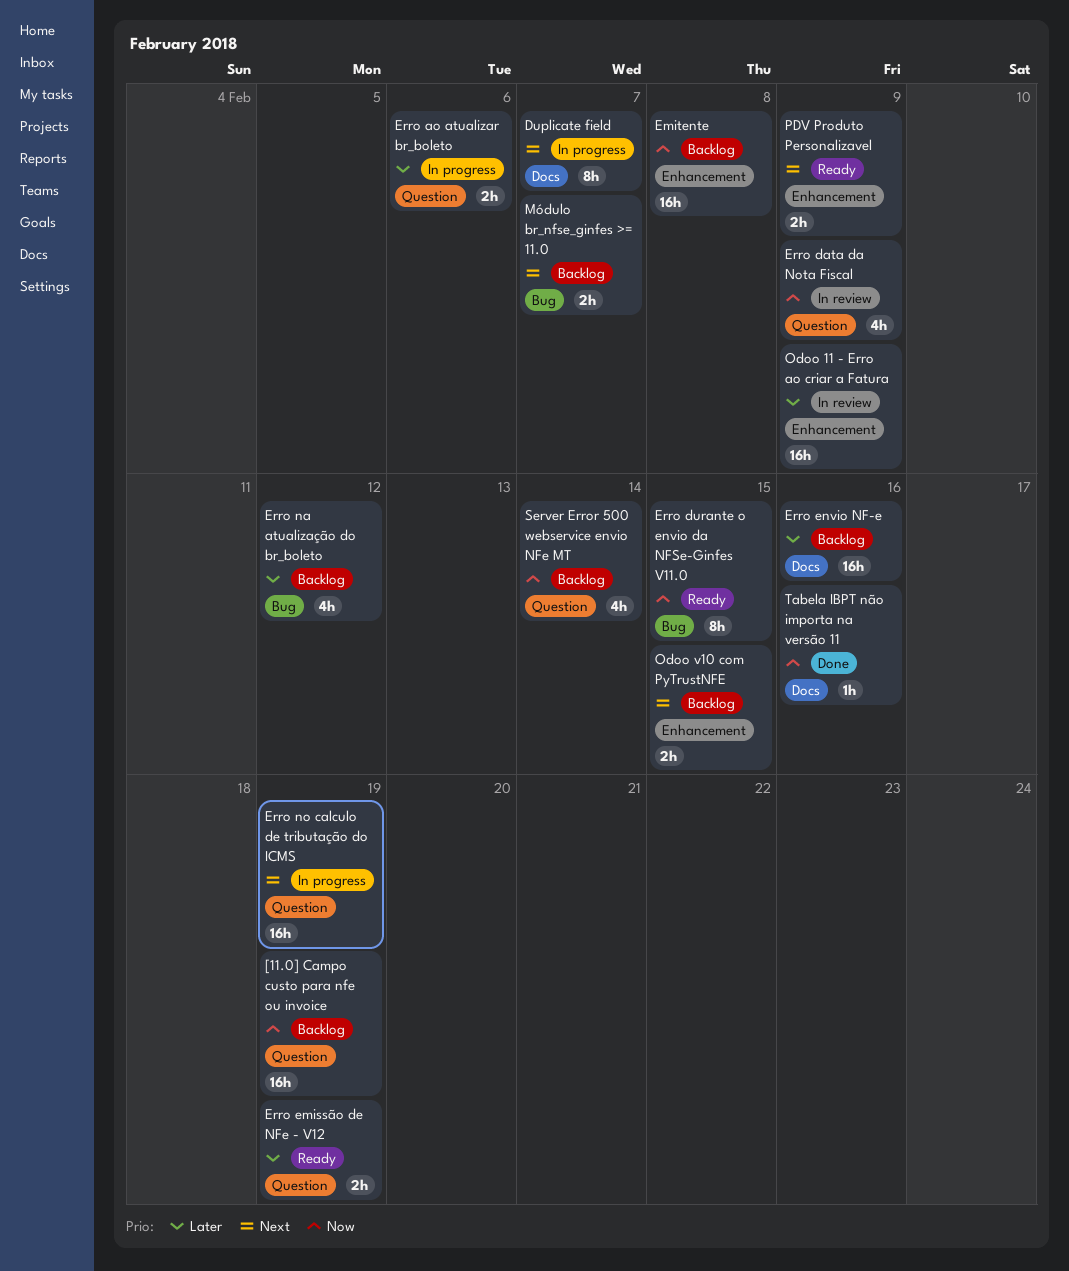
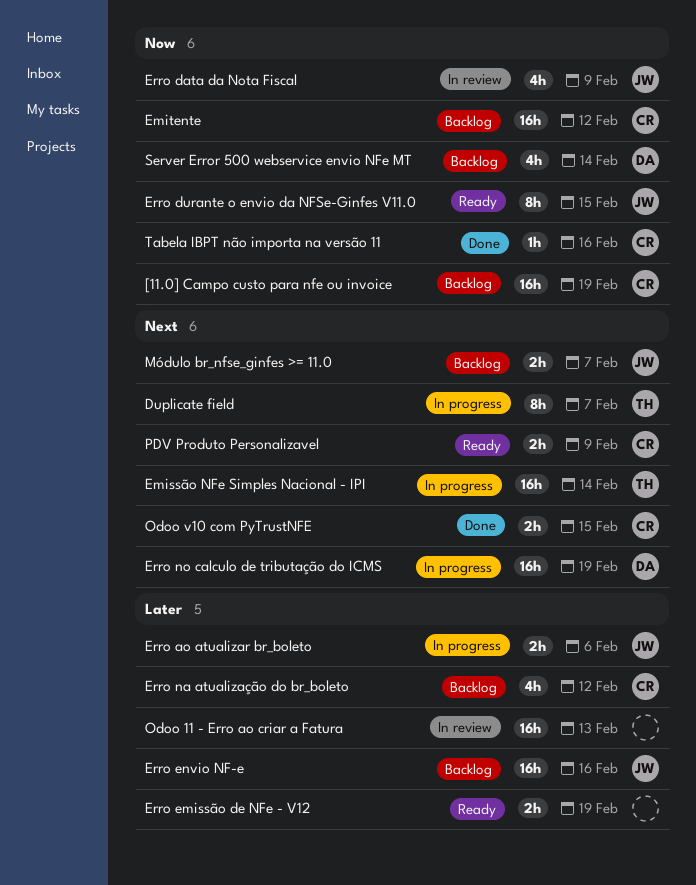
Emissão NFe Simples Nacional - IPI: none -> present
Emitente, due: Feb 8 -> Feb 12
Odoo 11 - Erro ao criar a Fatura, due: Feb 9 -> Feb 13
Odoo v10 com PyTrustNFE, status: Backlog -> Done

